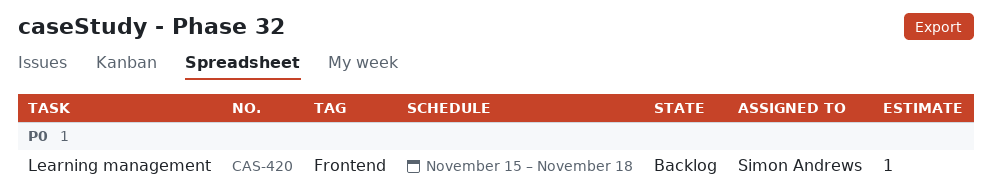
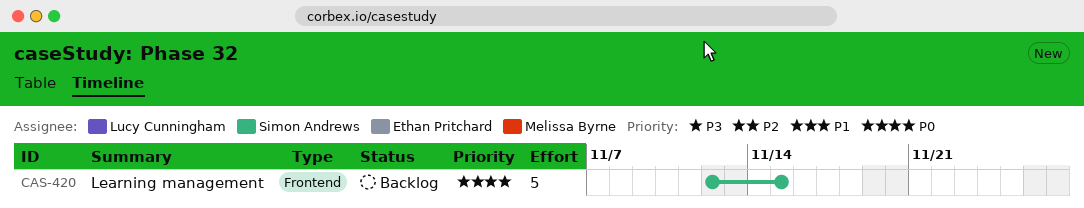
CAS-420, estimate: 1 -> 5
CAS-420, start: Nov 15 -> Nov 12
CAS-420, due: Nov 18 -> Nov 15

